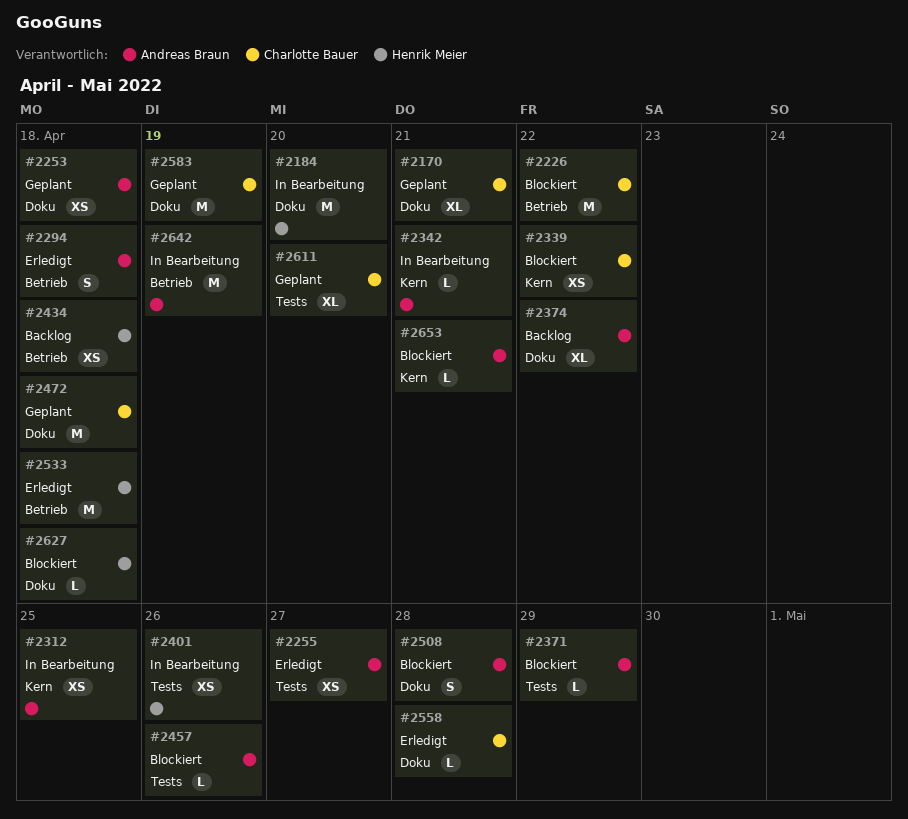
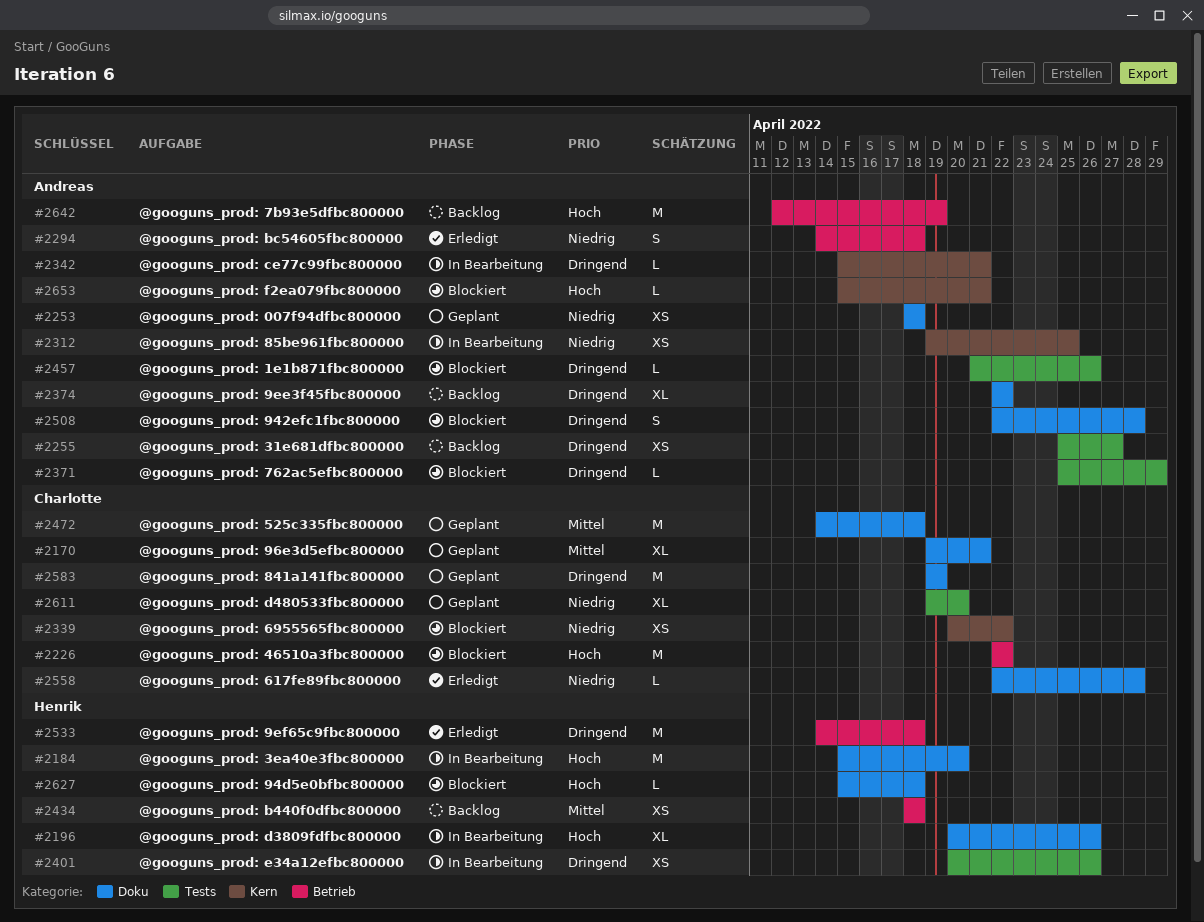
#2196: none -> present
#2255, status: Erledigt -> Backlog
#2642, status: In Bearbeitung -> Backlog

